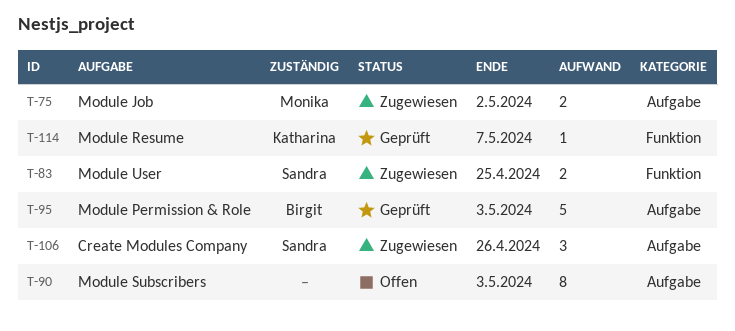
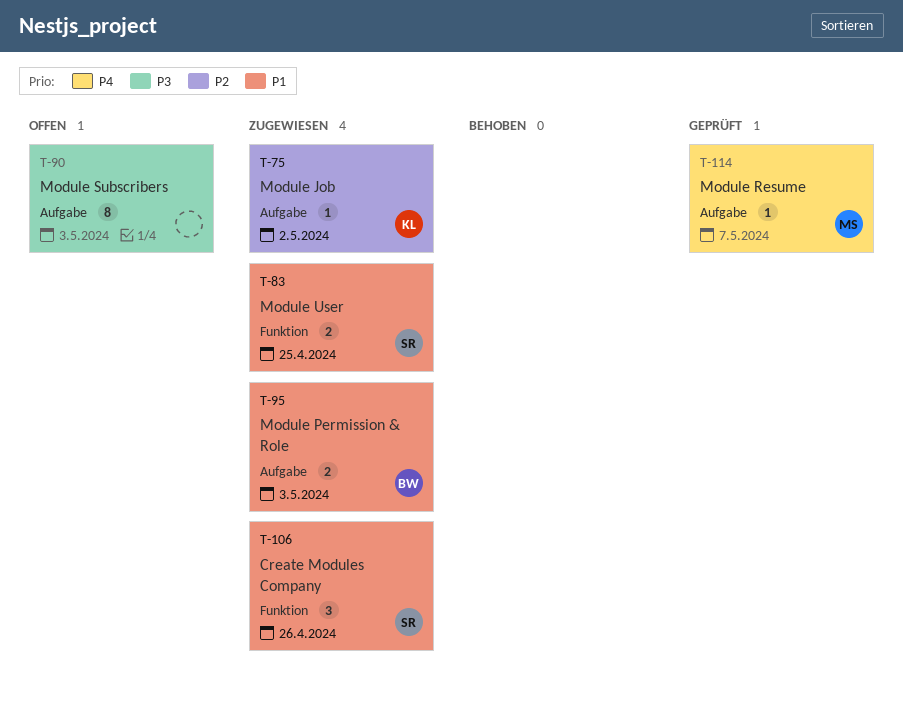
T-75, owner: Monika -> Katharina
T-75, estimate: 2 -> 1
T-95, status: Geprüft -> Zugewiesen
T-95, estimate: 5 -> 2
T-106, label: Aufgabe -> Funktion
T-114, owner: Katharina -> Monika
T-114, label: Funktion -> Aufgabe

